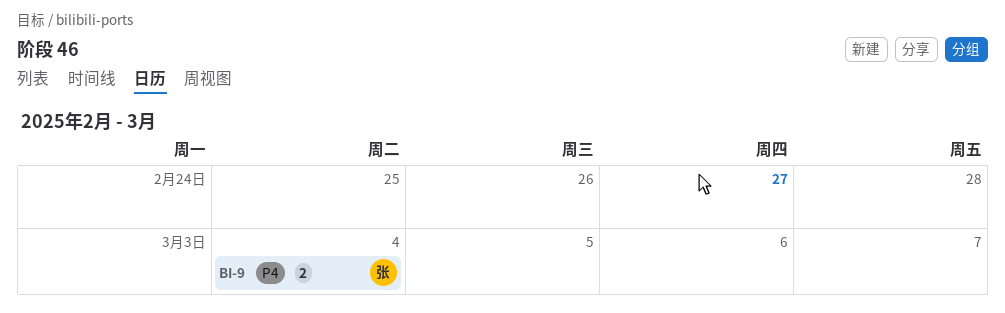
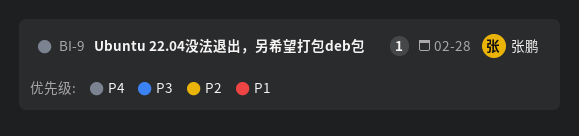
BI-9, estimate: 2 -> 1
BI-9, due: Mar 4 -> Feb 28

